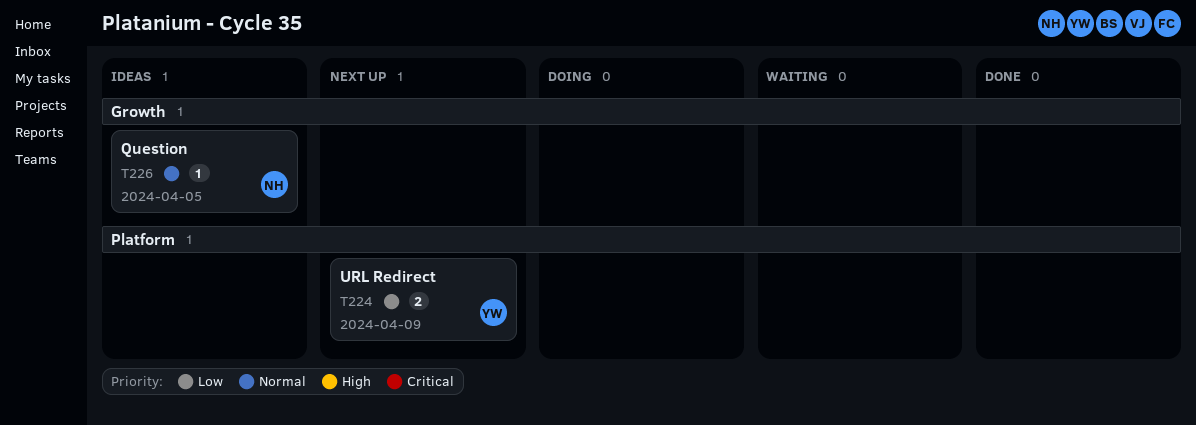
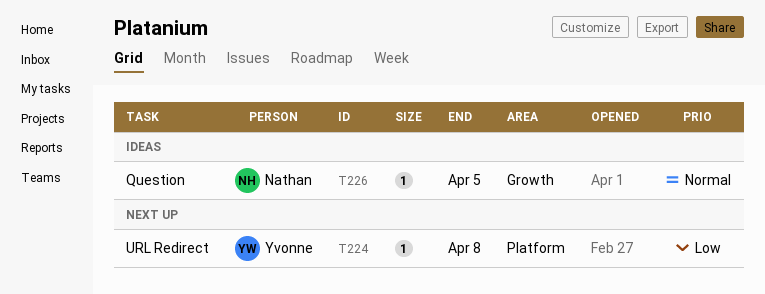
T224, estimate: 2 -> 1
T224, due: Apr 9 -> Apr 8

